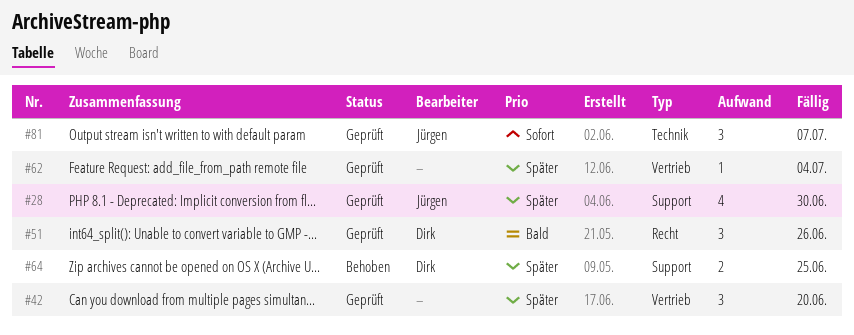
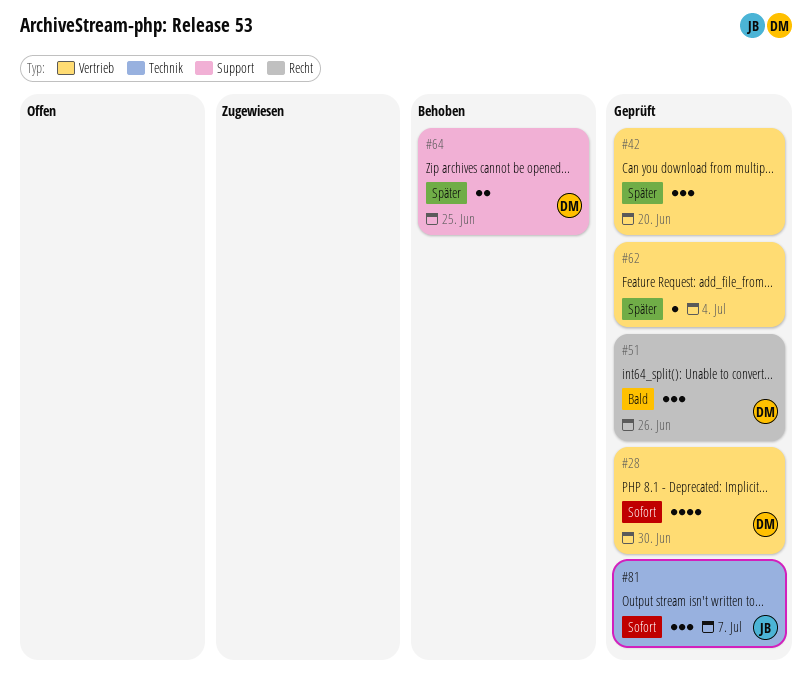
#28, owner: Jürgen -> Dirk
#28, priority: Später -> Sofort
#28, label: Support -> Vertrieb

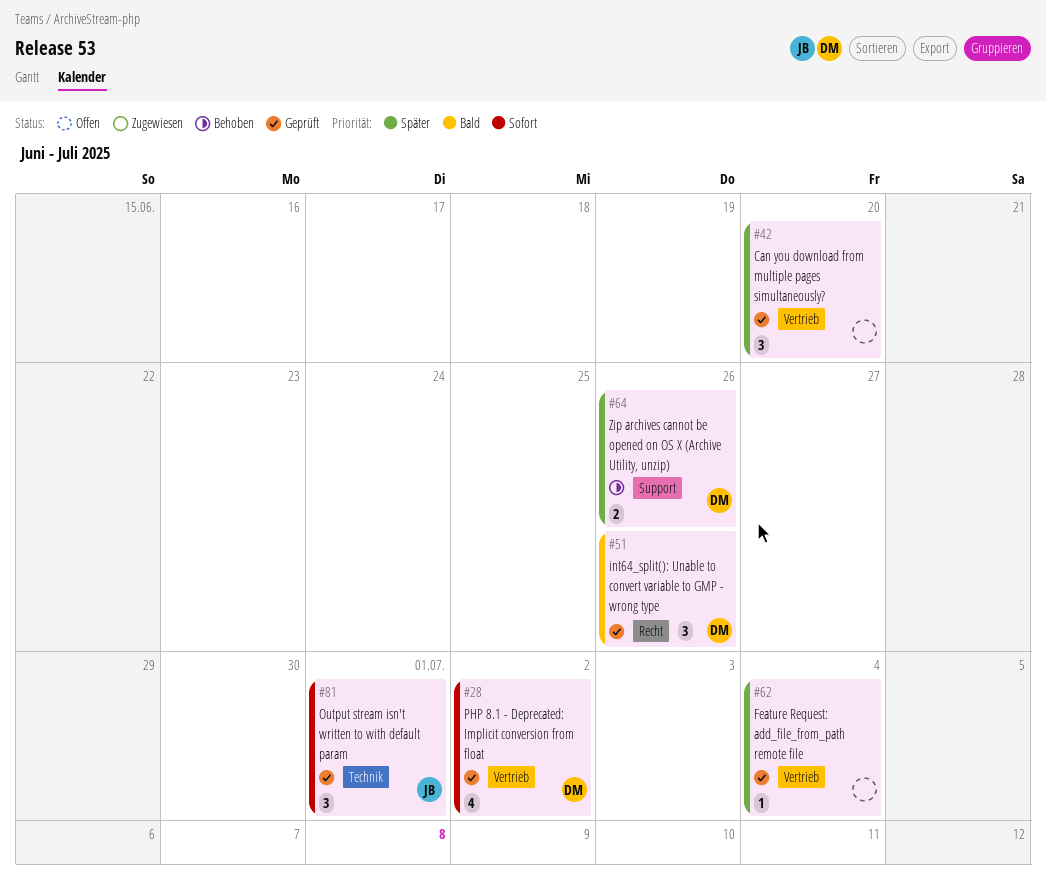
#28, due: Jun 30 -> Jul 2
#64, due: Jun 25 -> Jun 26
#81, due: Jul 7 -> Jul 1

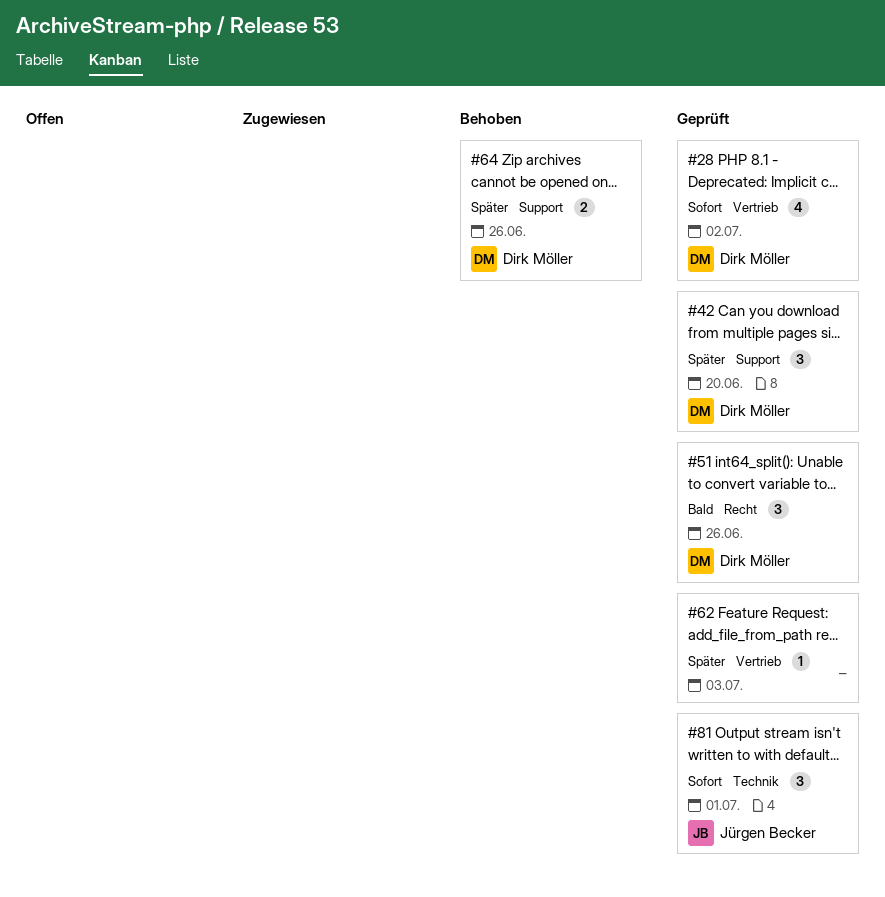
#42, owner: none -> Dirk Möller
#42, label: Vertrieb -> Support
#62, due: Jul 4 -> Jul 3

